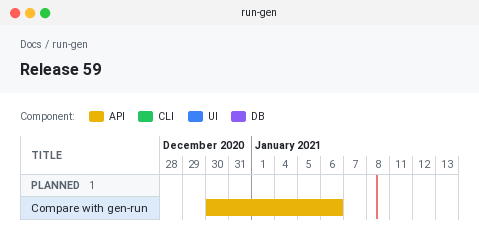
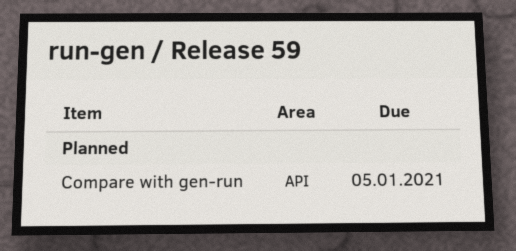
Compare with gen-run, due: Jan 6 -> Jan 5

